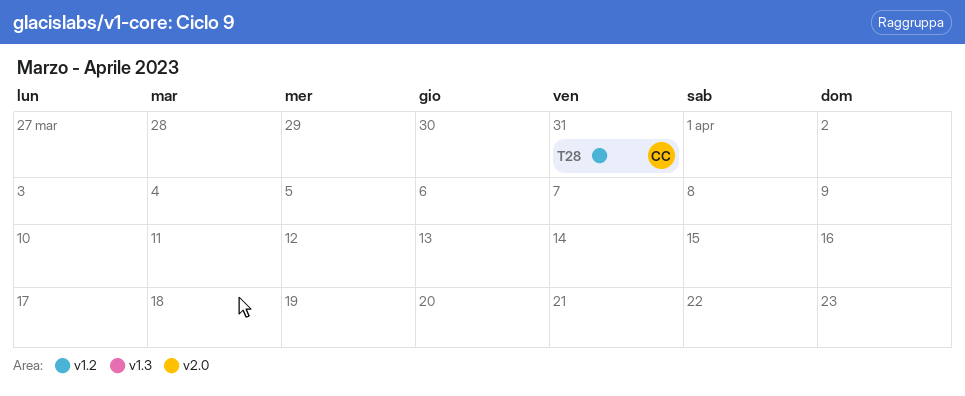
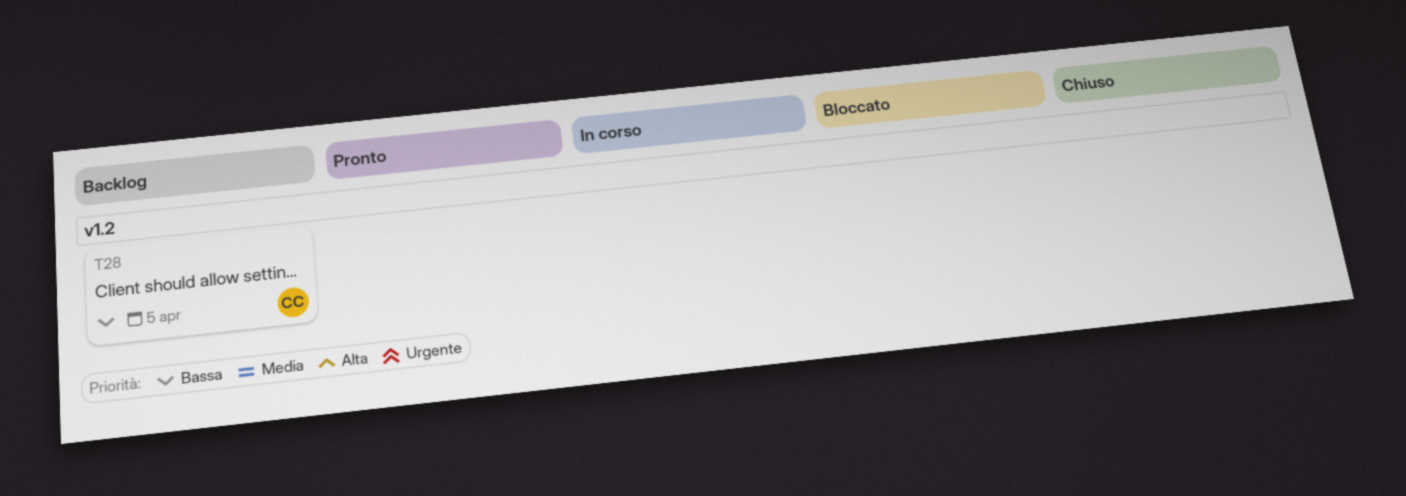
T28, due: Mar 31 -> Apr 5

